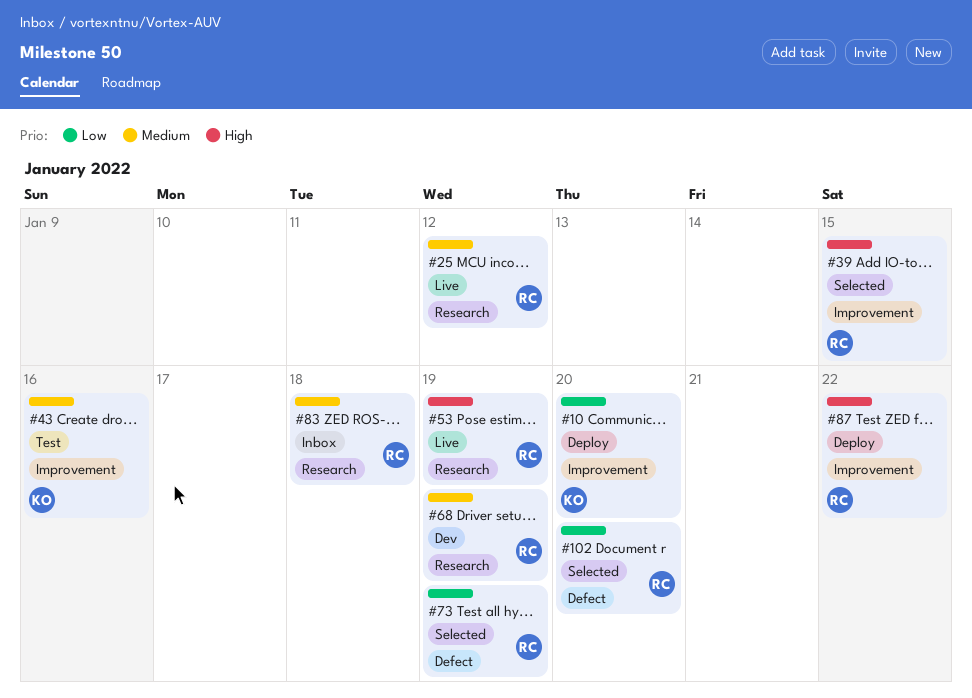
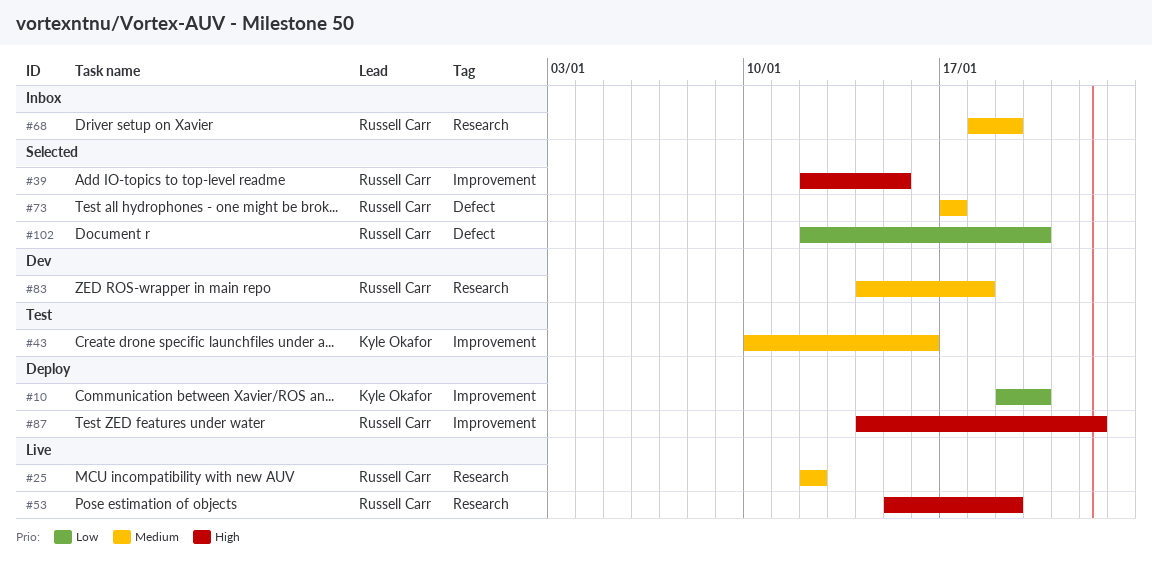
#68, status: Dev -> Inbox
#73, priority: Low -> Medium
#73, due: Jan 19 -> Jan 17
#83, status: Inbox -> Dev

